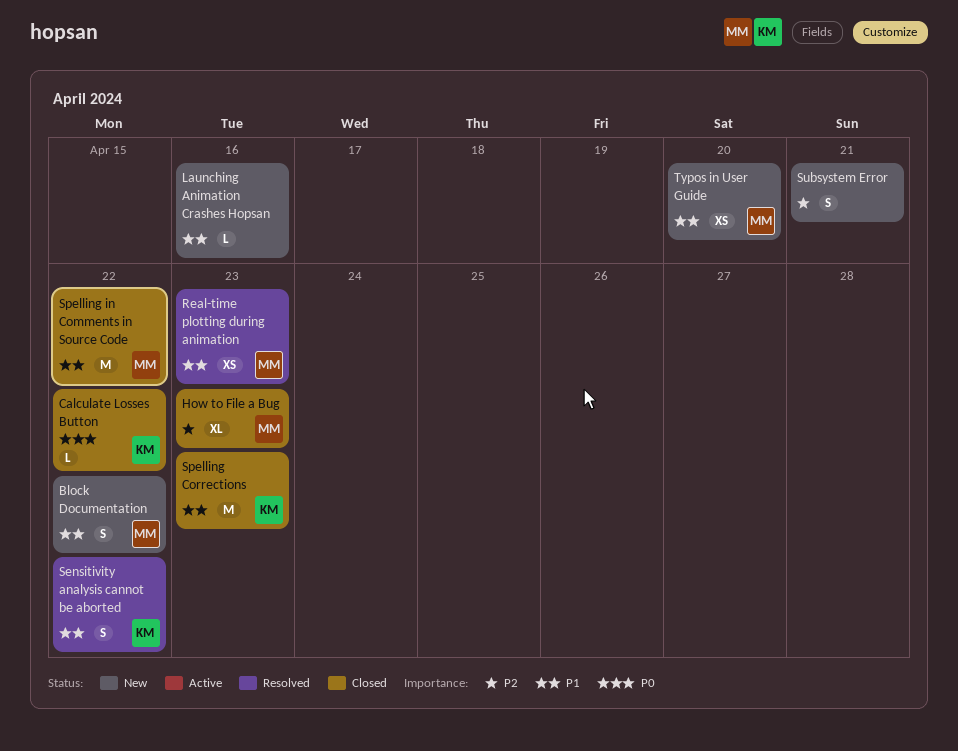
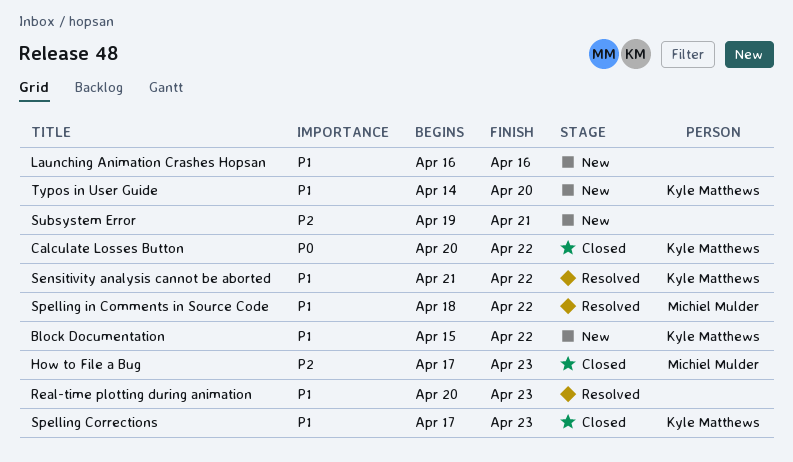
Block Documentation, owner: Michiel Mulder -> Kyle Matthews
Real-time plotting during animation, owner: Michiel Mulder -> none
Spelling in Comments in Source Code, status: Closed -> Resolved
Typos in User Guide, owner: Michiel Mulder -> Kyle Matthews

